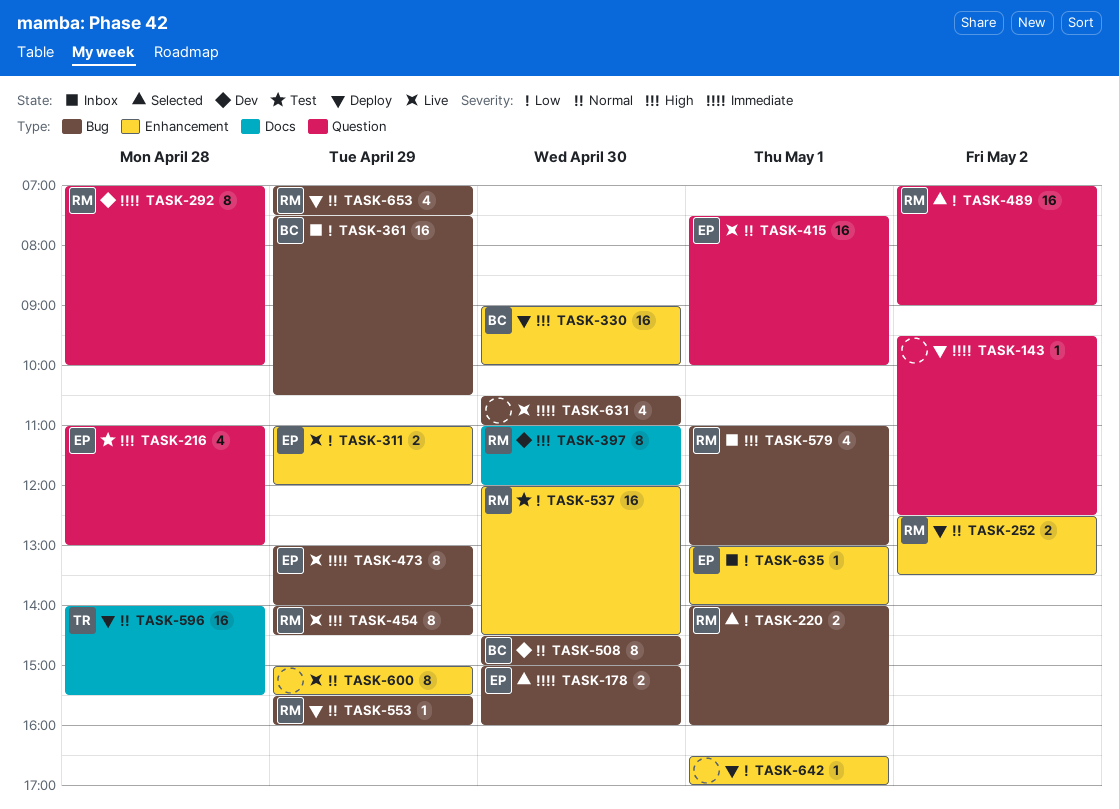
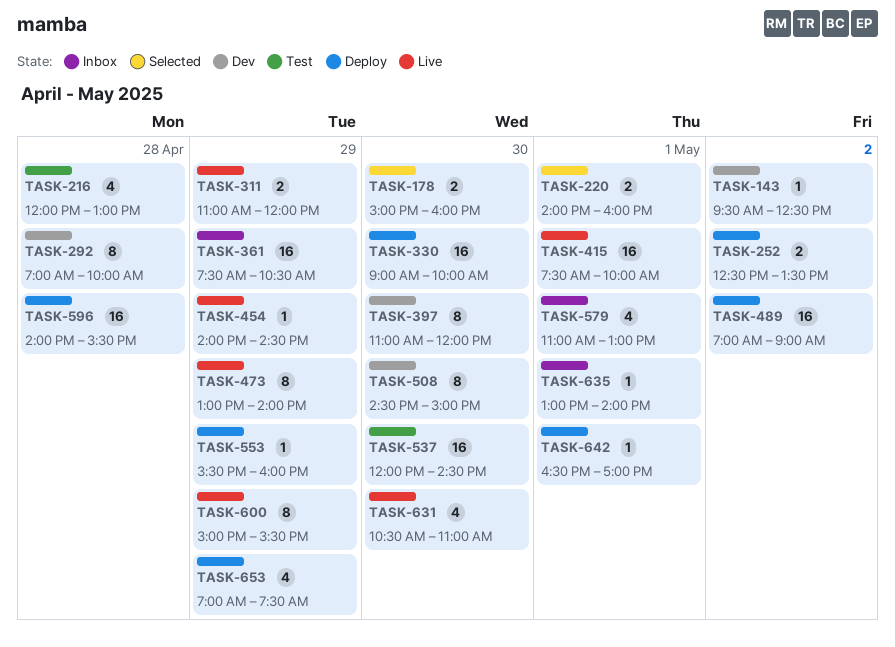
TASK-143, status: Deploy -> Dev
TASK-216, begins: 11:00 -> 12:00
TASK-454, estimate: 8 -> 1
TASK-489, status: Selected -> Deploy

